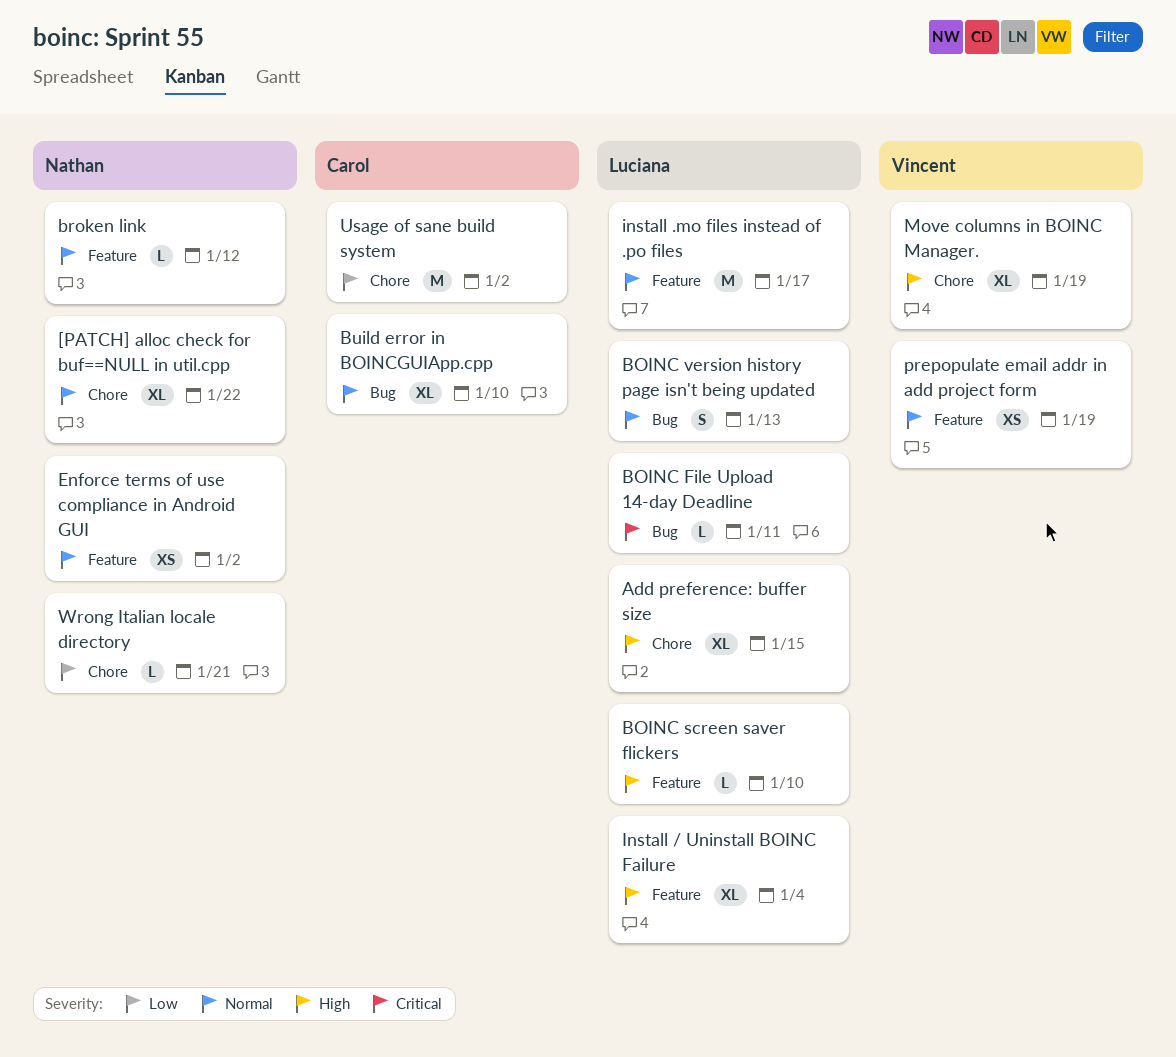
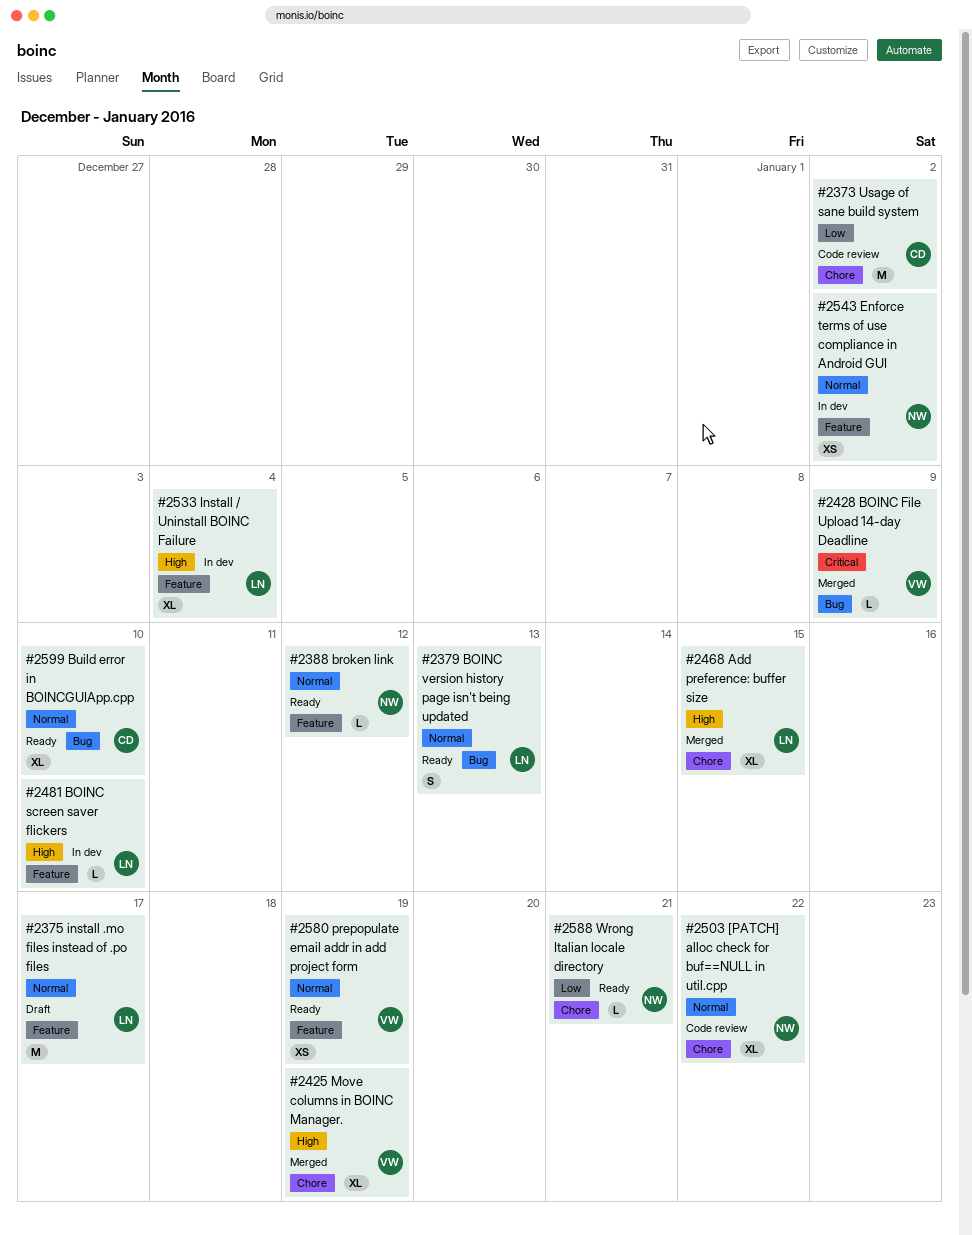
BOINC File Upload 14-day Deadline, owner: Luciana -> Vincent
BOINC File Upload 14-day Deadline, due: Jan 11 -> Jan 9

